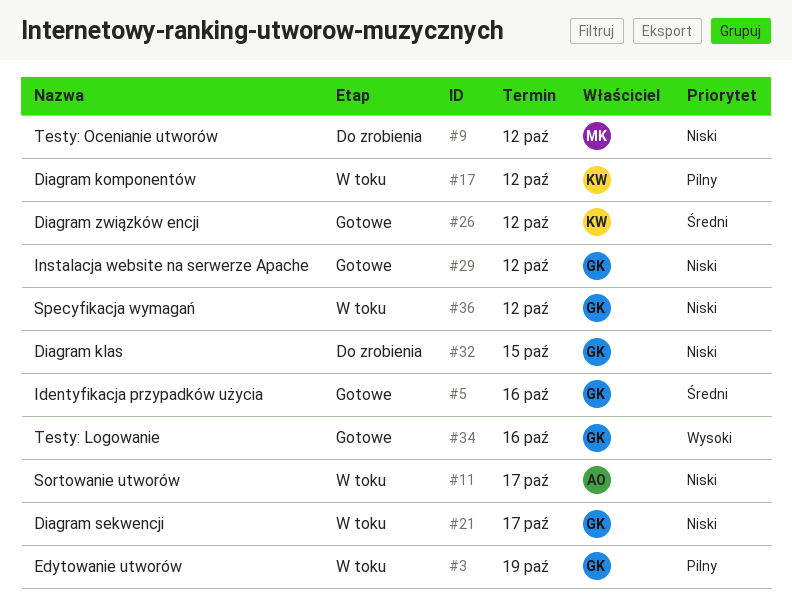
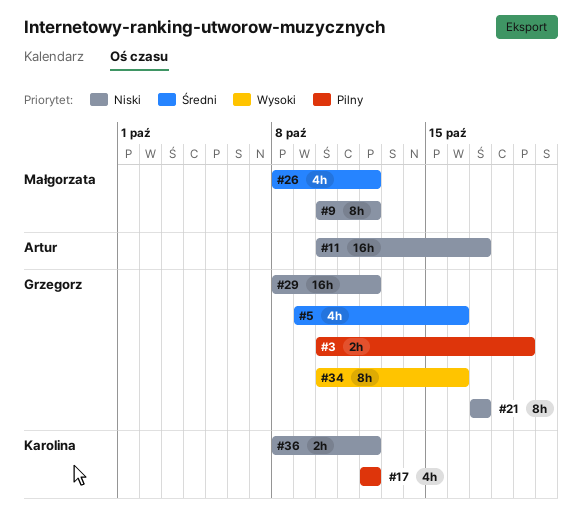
#26, owner: Karolina -> Małgorzata
#32: present -> none
#36, owner: Grzegorz -> Karolina

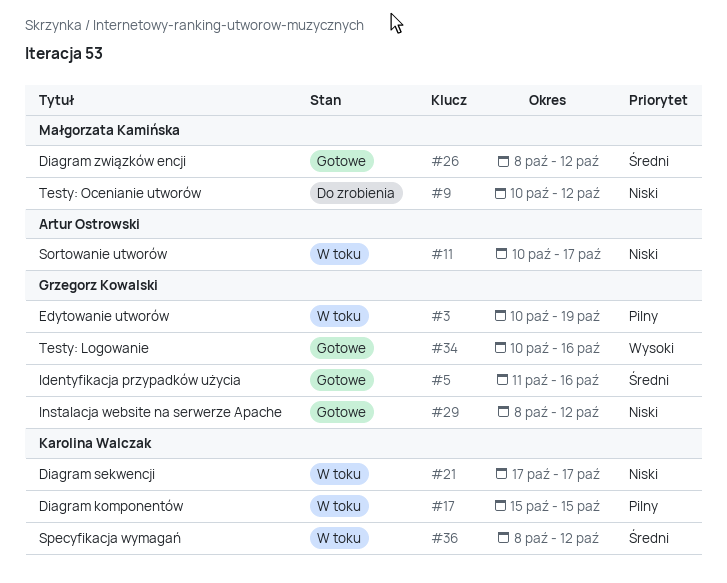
#5, start: Oct 9 -> Oct 11
#17, start: Oct 12 -> Oct 15
#17, due: Oct 12 -> Oct 15
#21, owner: Grzegorz Kowalski -> Karolina Walczak
#36, priority: Niski -> Średni

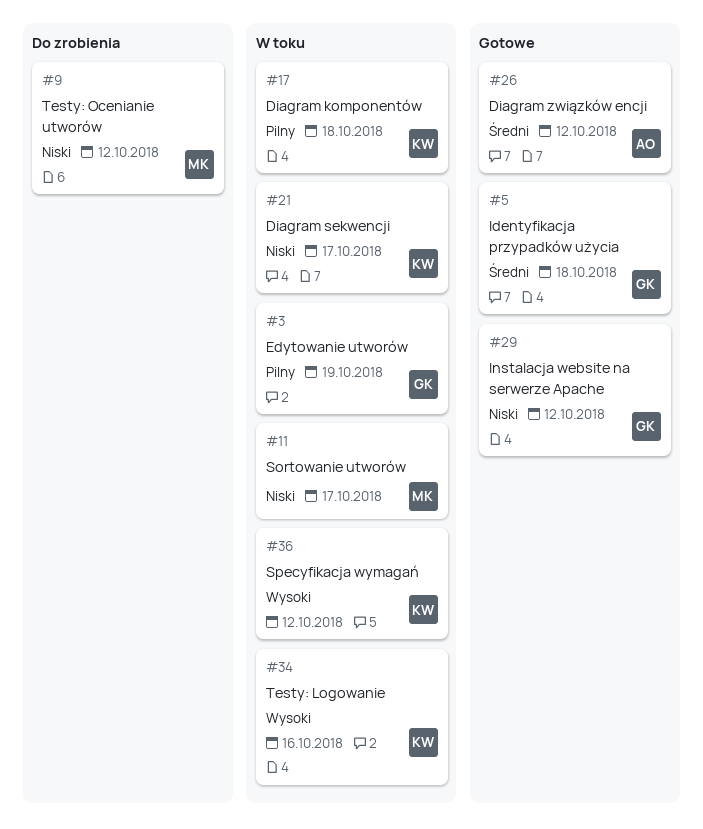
#5, due: Oct 16 -> Oct 18
#11, owner: Artur Ostrowski -> Małgorzata Kamińska
#17, due: Oct 15 -> Oct 18
#26, owner: Małgorzata Kamińska -> Artur Ostrowski
#34, status: Gotowe -> W toku
#34, owner: Grzegorz Kowalski -> Karolina Walczak
#36, priority: Średni -> Wysoki

